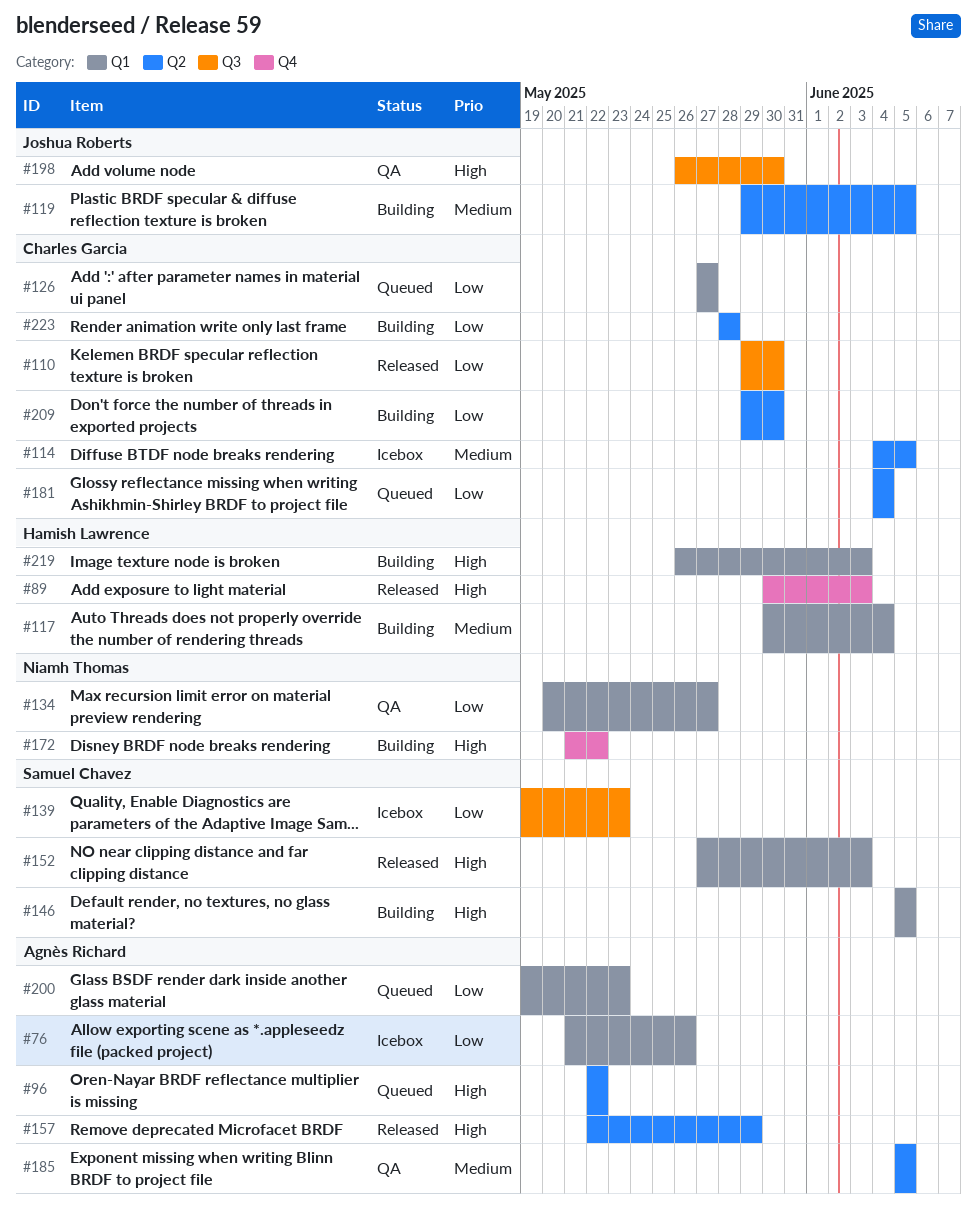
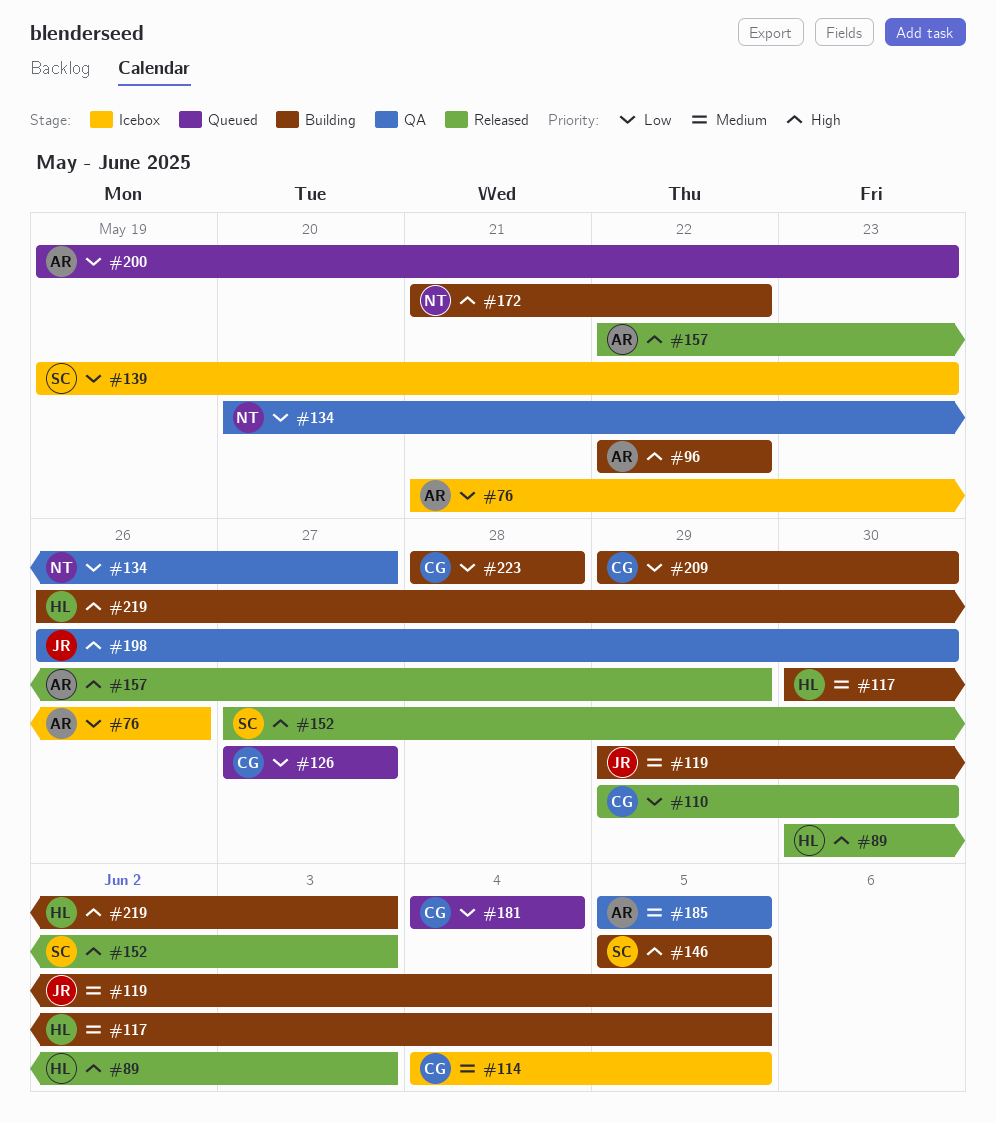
#96, status: Queued -> Building
#117, due: Jun 4 -> Jun 5

